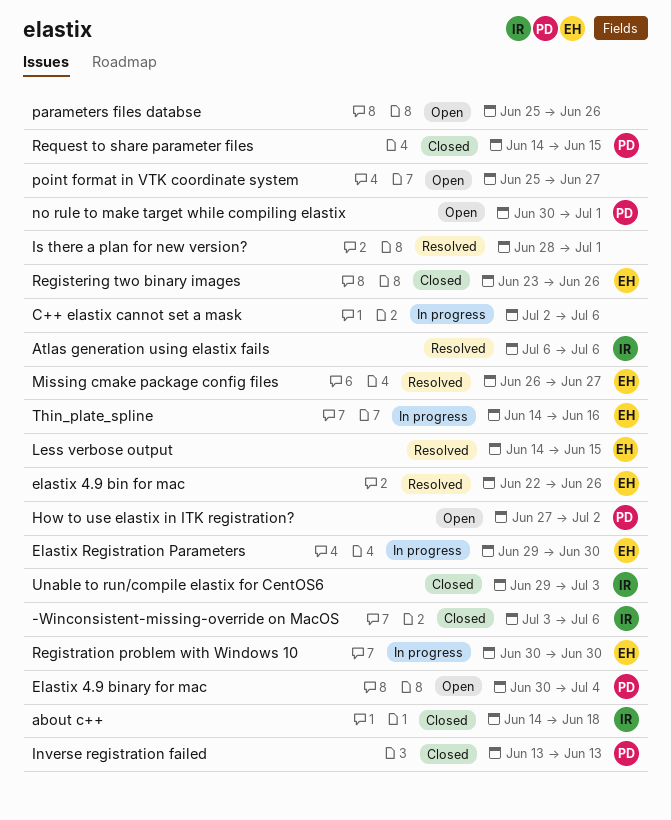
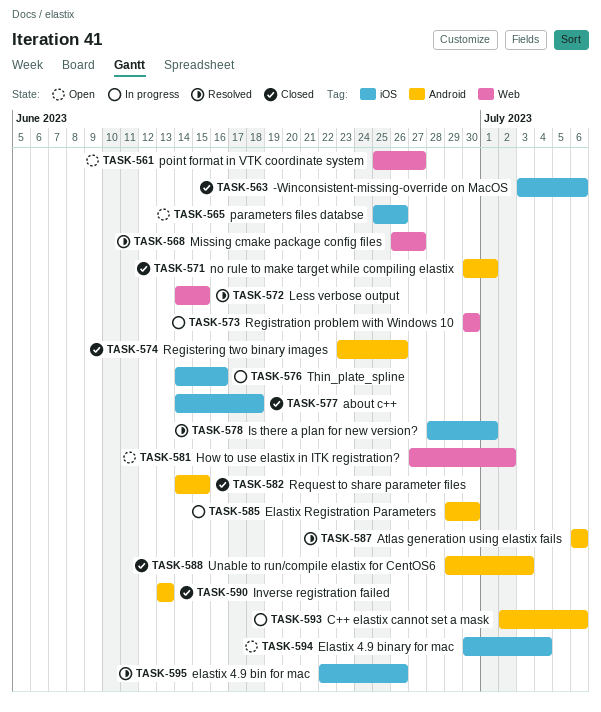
no rule to make target while compiling elastix, status: Open -> Closed

